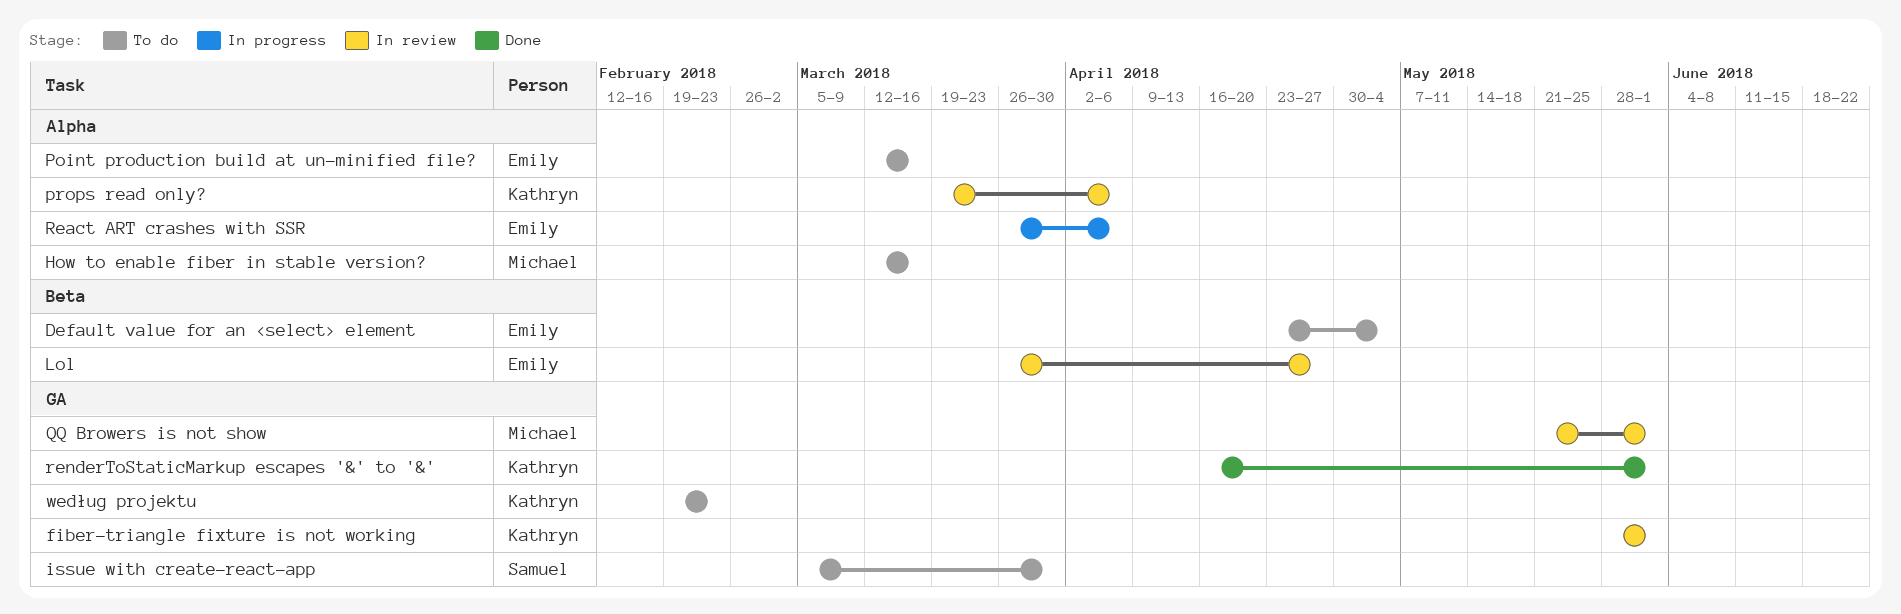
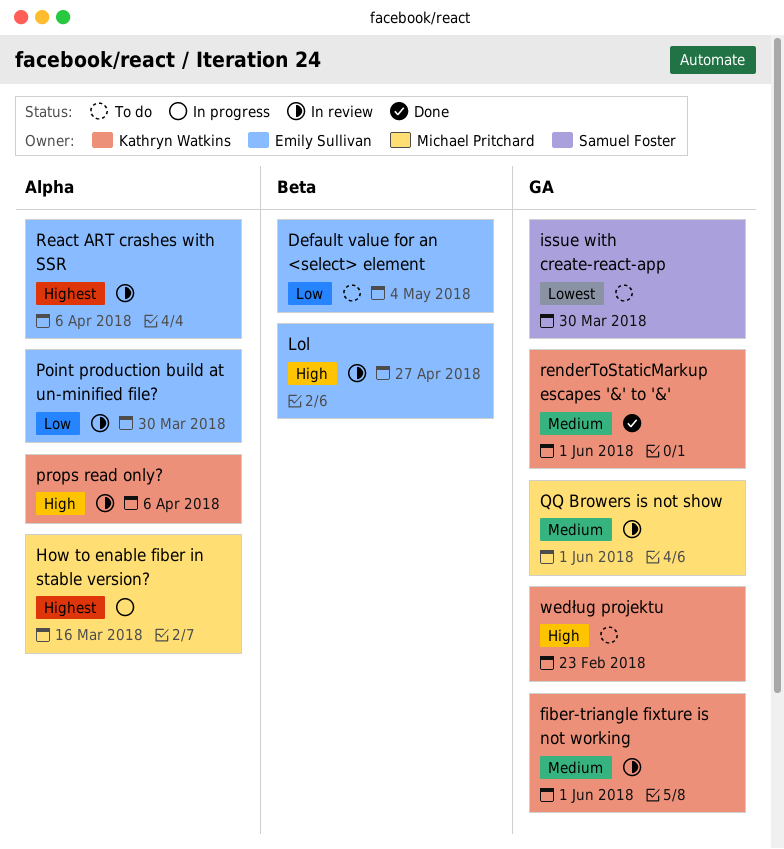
How to enable fiber in stable version?, status: To do -> In progress
Point production build at un-minified file?, status: To do -> In review
Point production build at un-minified file?, due: Mar 16 -> Mar 30
React ART crashes with SSR, status: In progress -> In review

